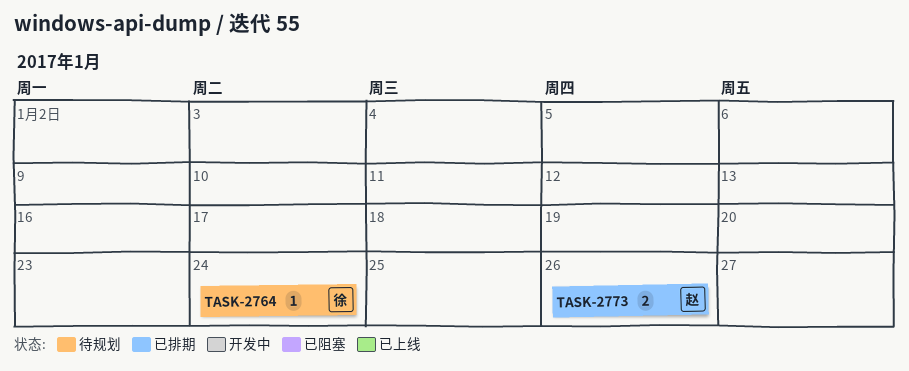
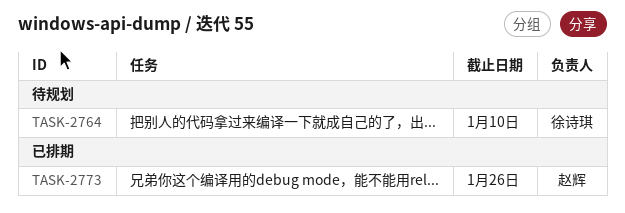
TASK-2764, due: Jan 24 -> Jan 10

